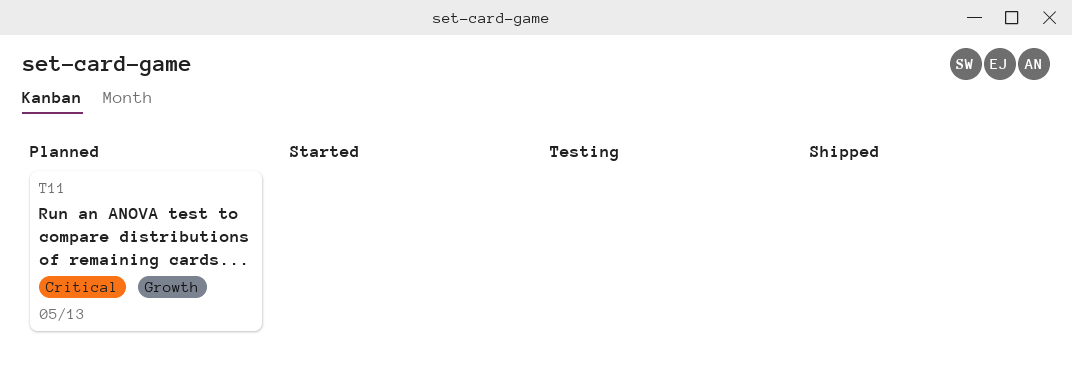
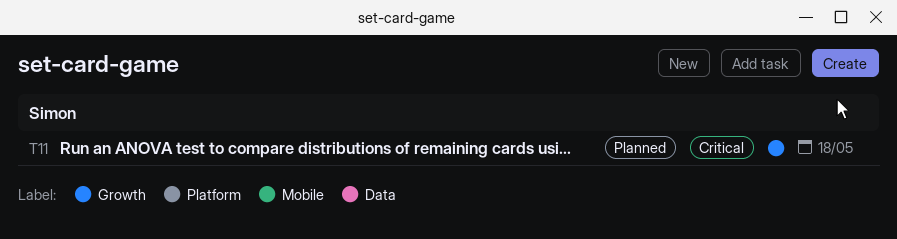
T11, due: May 13 -> May 18

